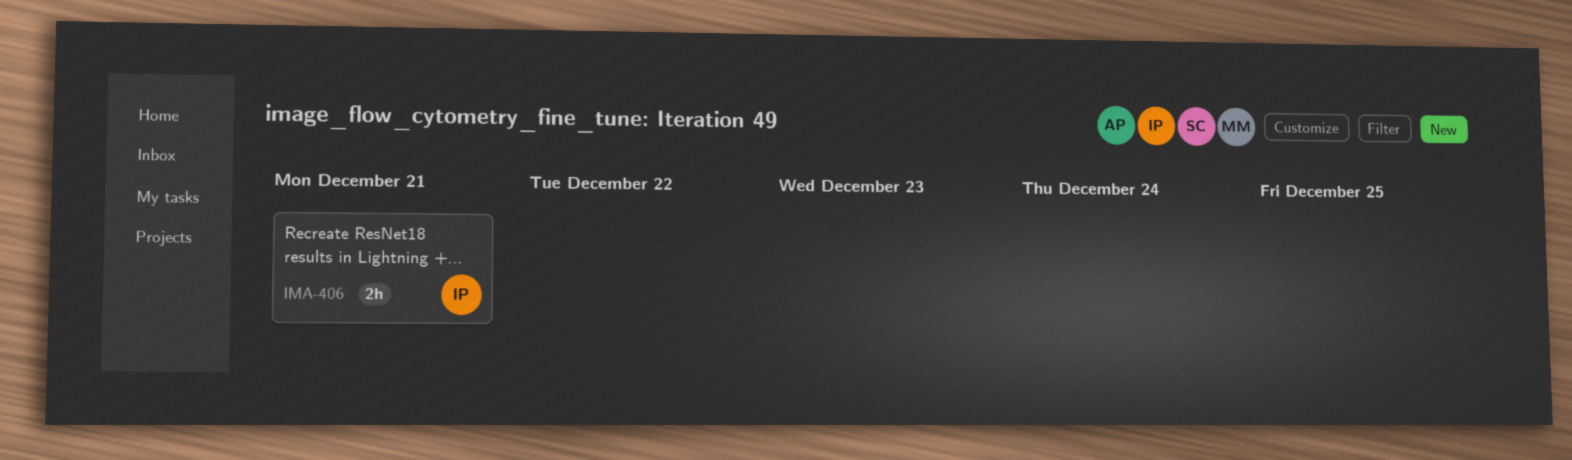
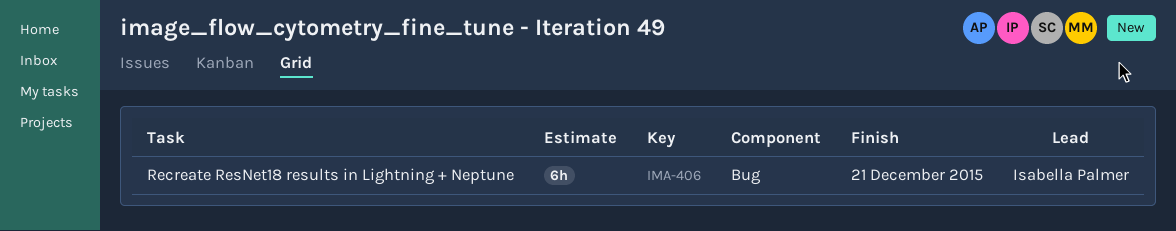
IMA-406, estimate: 2h -> 6h

